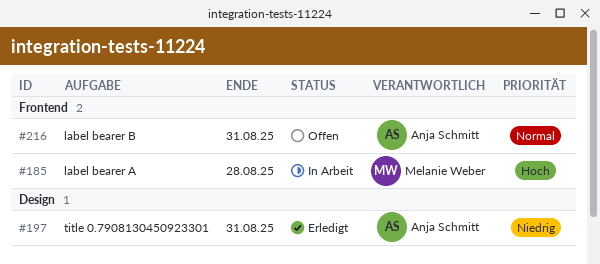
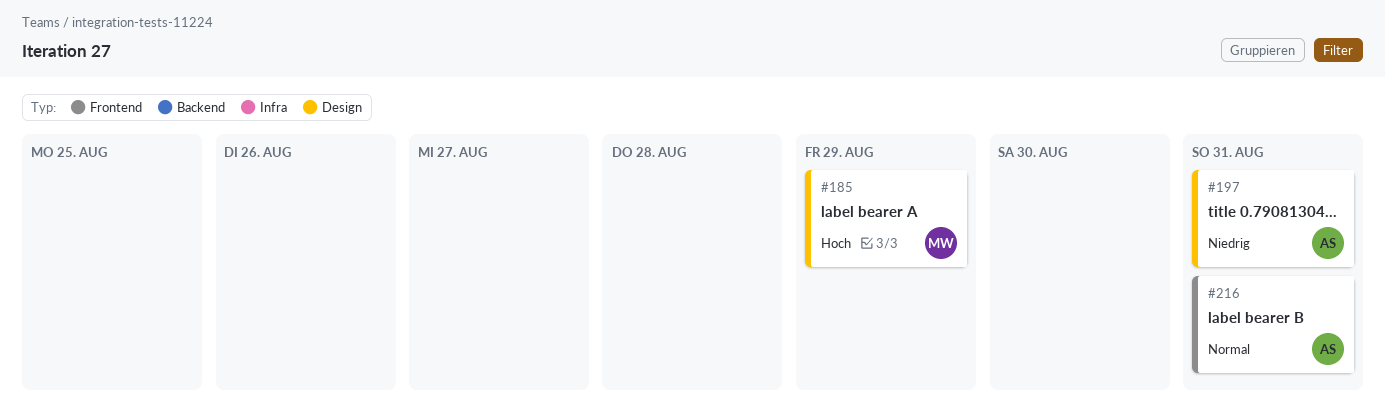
#185, label: Frontend -> Design
#185, due: Aug 28 -> Aug 29

